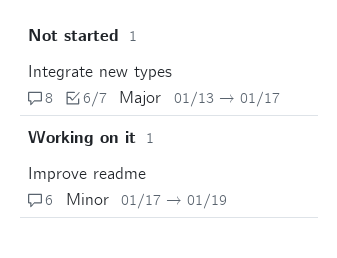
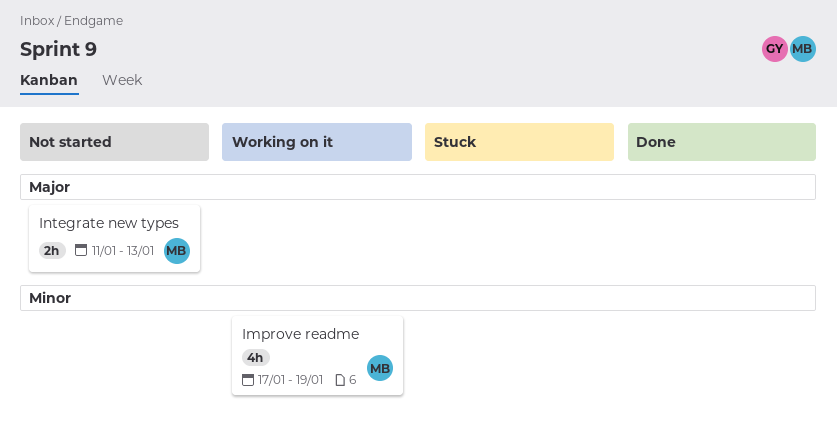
Integrate new types, start: Jan 13 -> Jan 11
Integrate new types, due: Jan 17 -> Jan 13

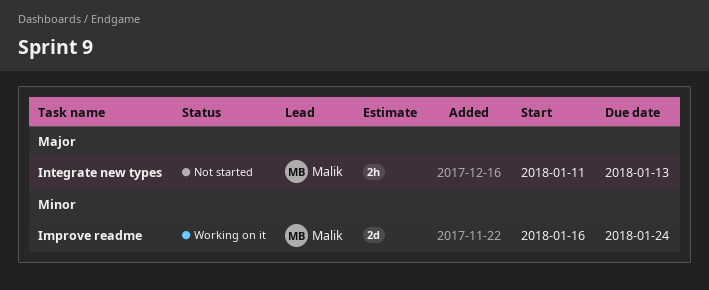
Improve readme, estimate: 4h -> 2d
Improve readme, start: Jan 17 -> Jan 16
Improve readme, due: Jan 19 -> Jan 24

